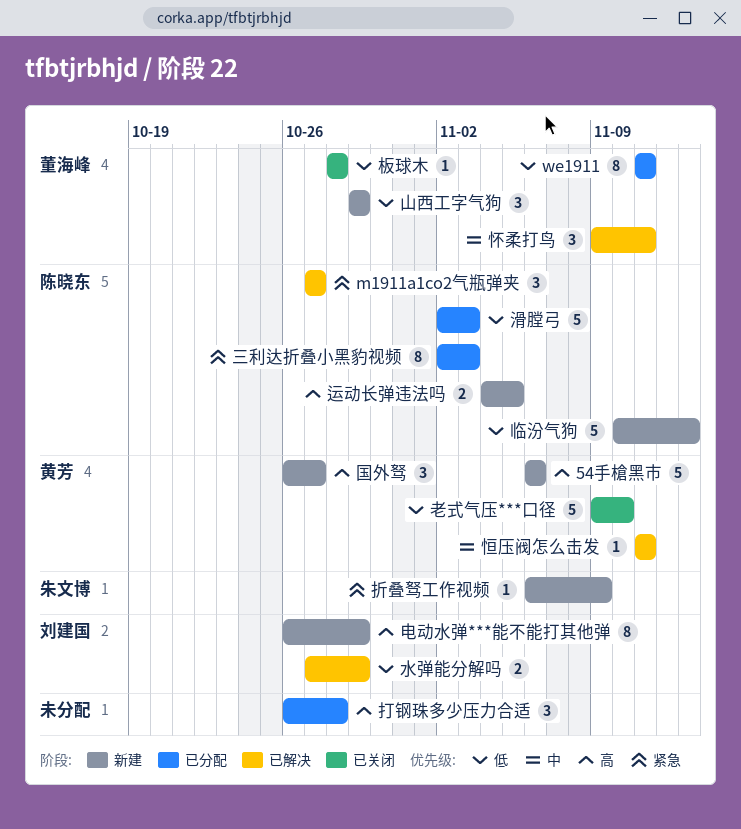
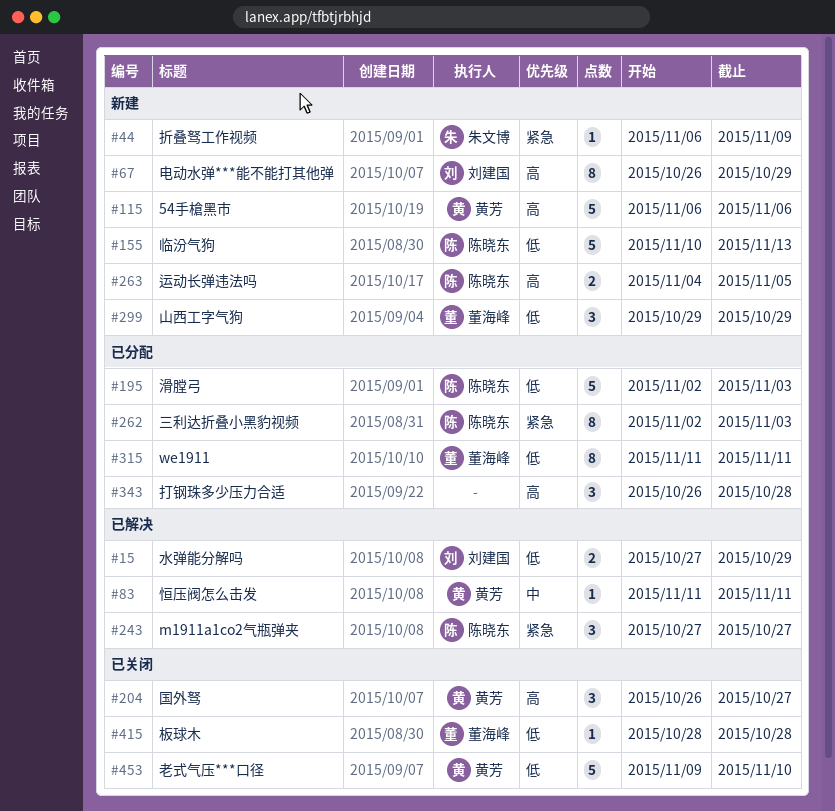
国外驽, status: 新建 -> 已关闭
怀柔打鸟: present -> none

